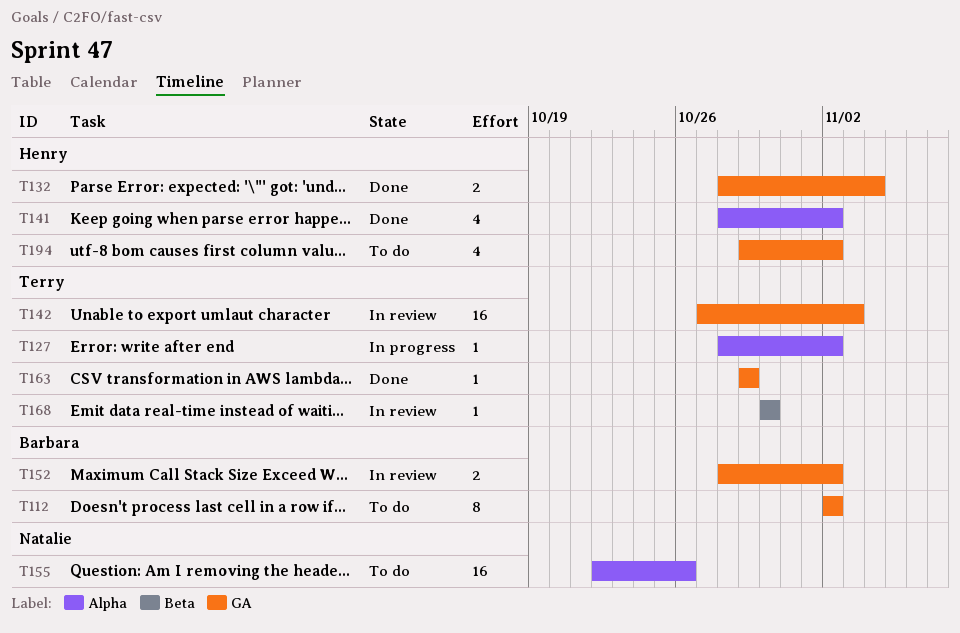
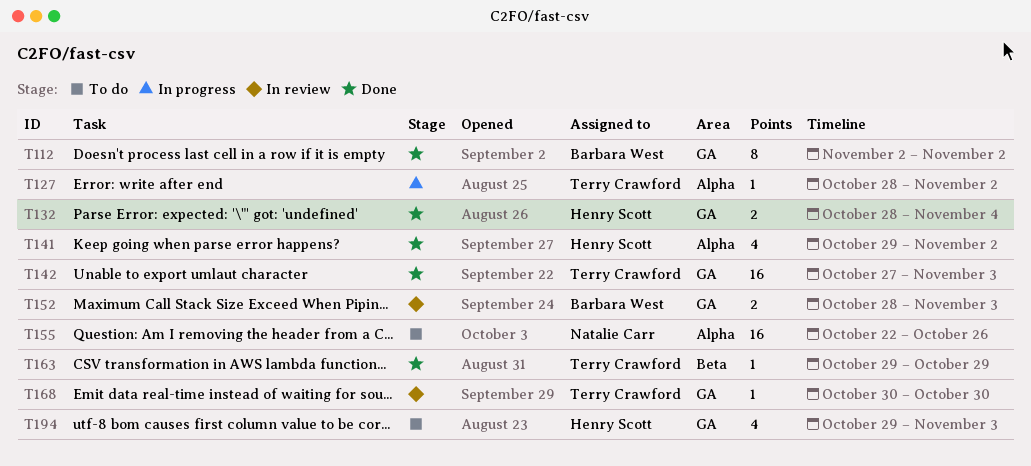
T112, status: To do -> Done
T141, start: Oct 28 -> Oct 29
T142, status: In review -> Done
T152, due: Nov 2 -> Nov 3
T163, label: GA -> Beta
T168, label: Beta -> GA
T194, due: Nov 2 -> Nov 3

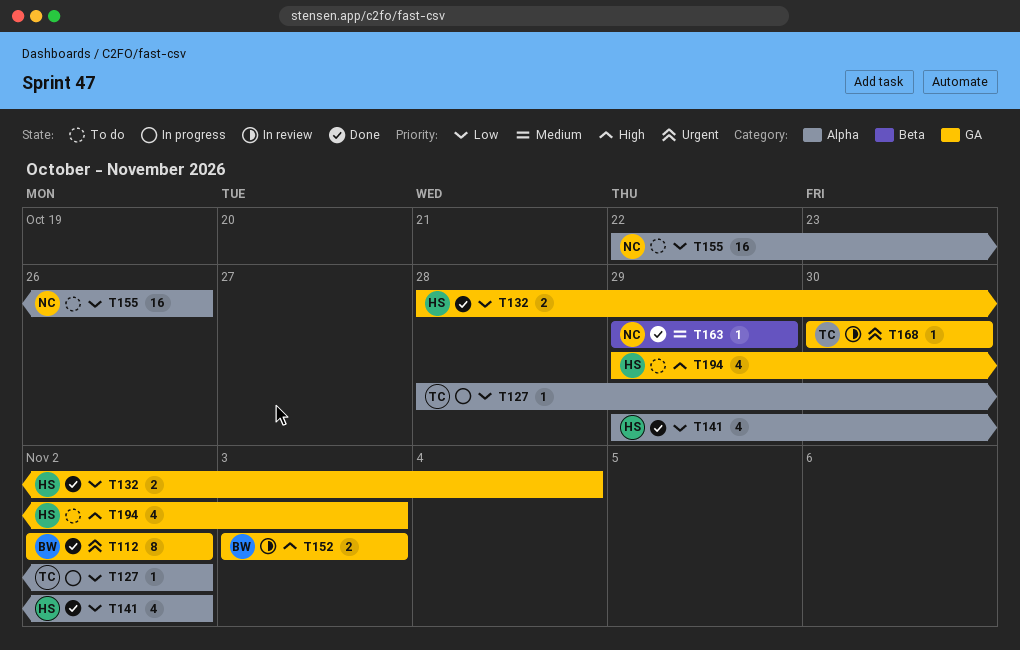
T142: present -> none
T152, start: Oct 28 -> Nov 3
T163, owner: Terry Crawford -> Natalie Carr

